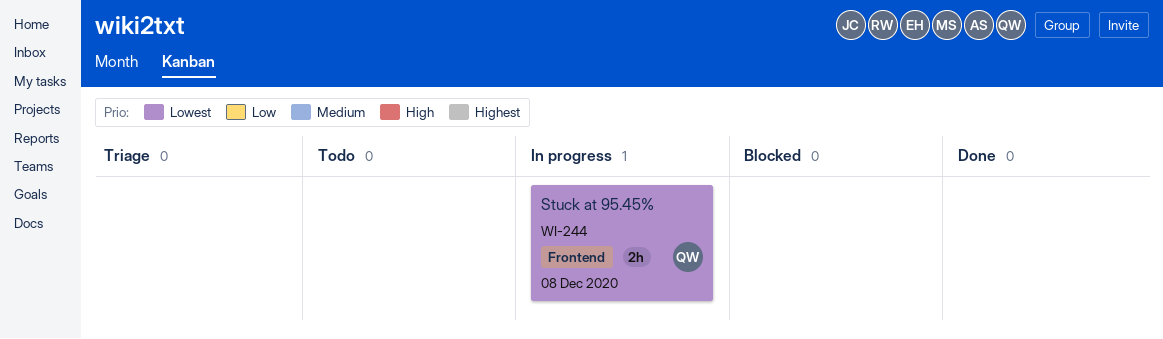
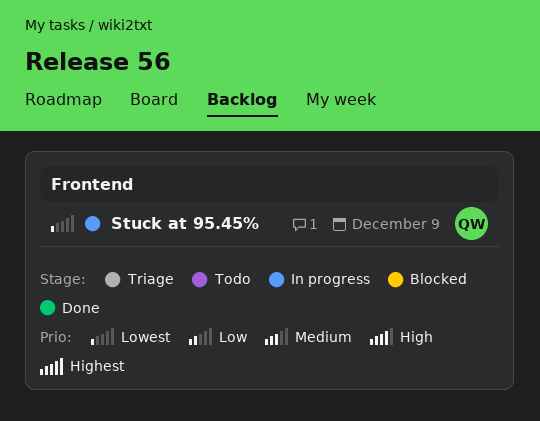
Stuck at 95.45%, due: Dec 8 -> Dec 9

